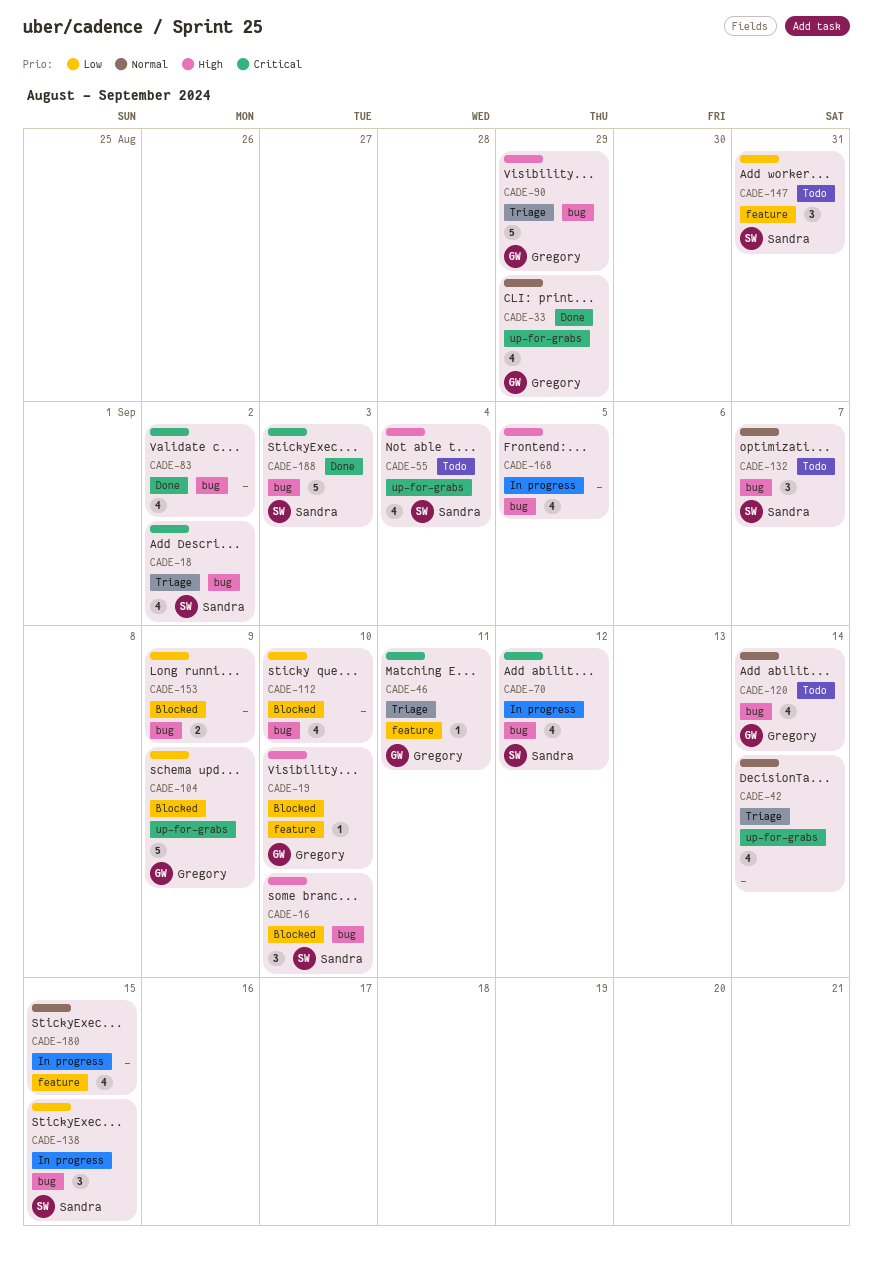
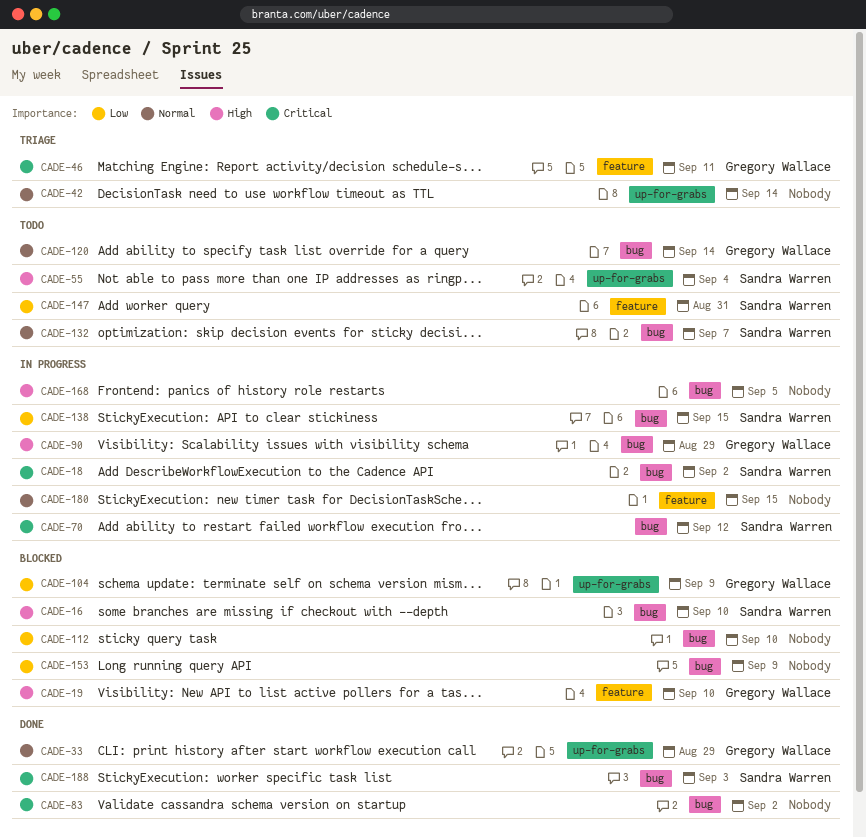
CADE-18, status: Triage -> In progress
CADE-90, status: Triage -> In progress

